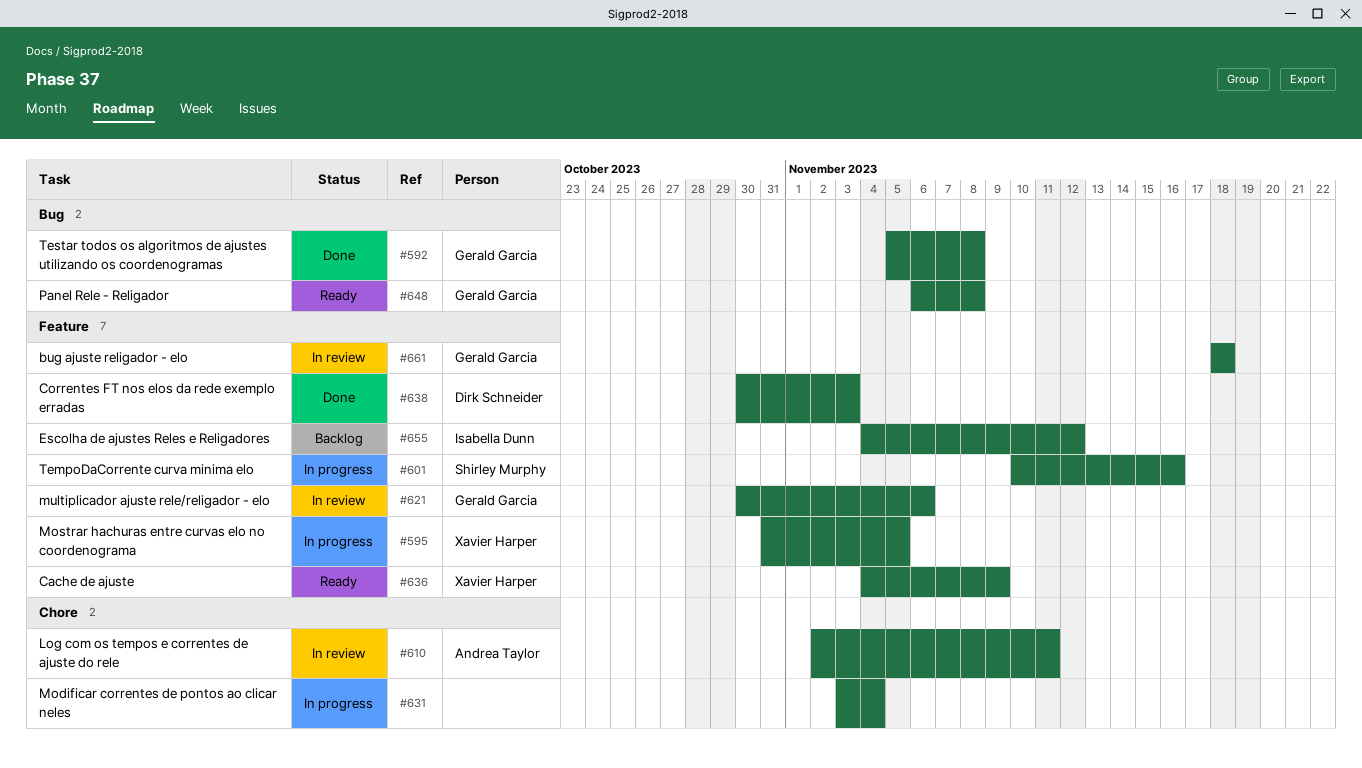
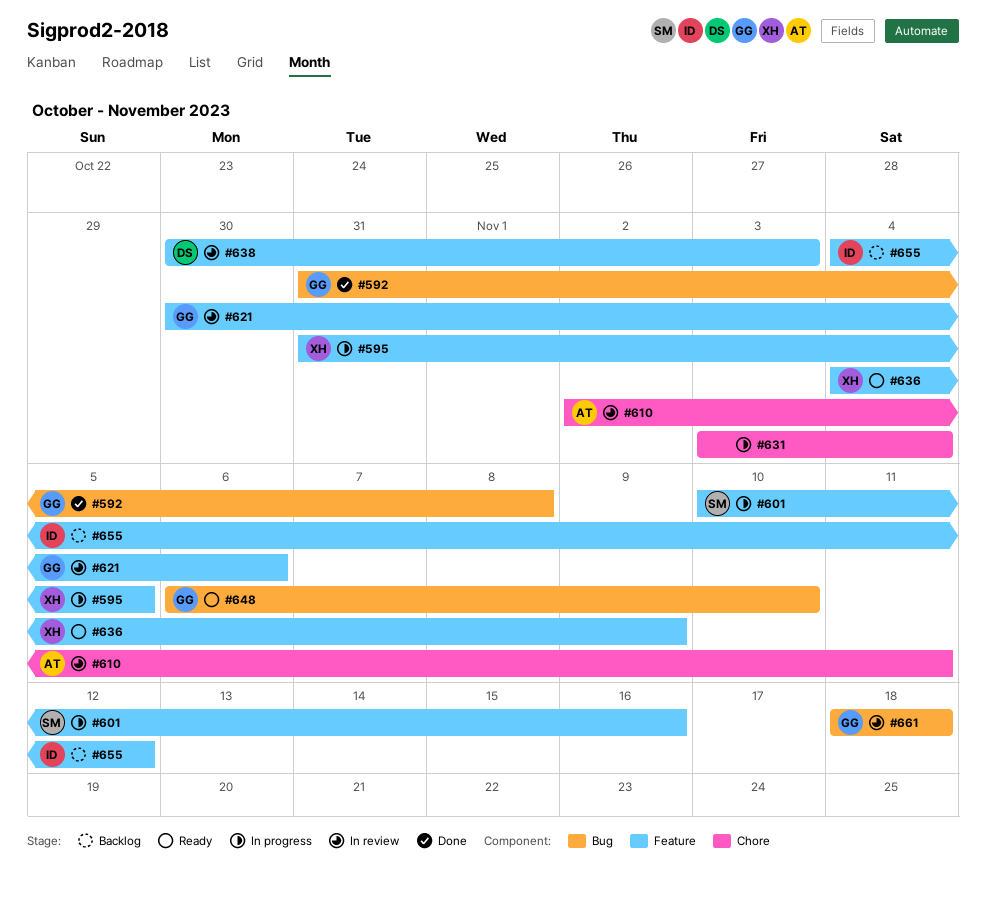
#592, start: Nov 5 -> Oct 31
#638, status: Done -> In review
#648, due: Nov 8 -> Nov 10
#661, label: Feature -> Bug

